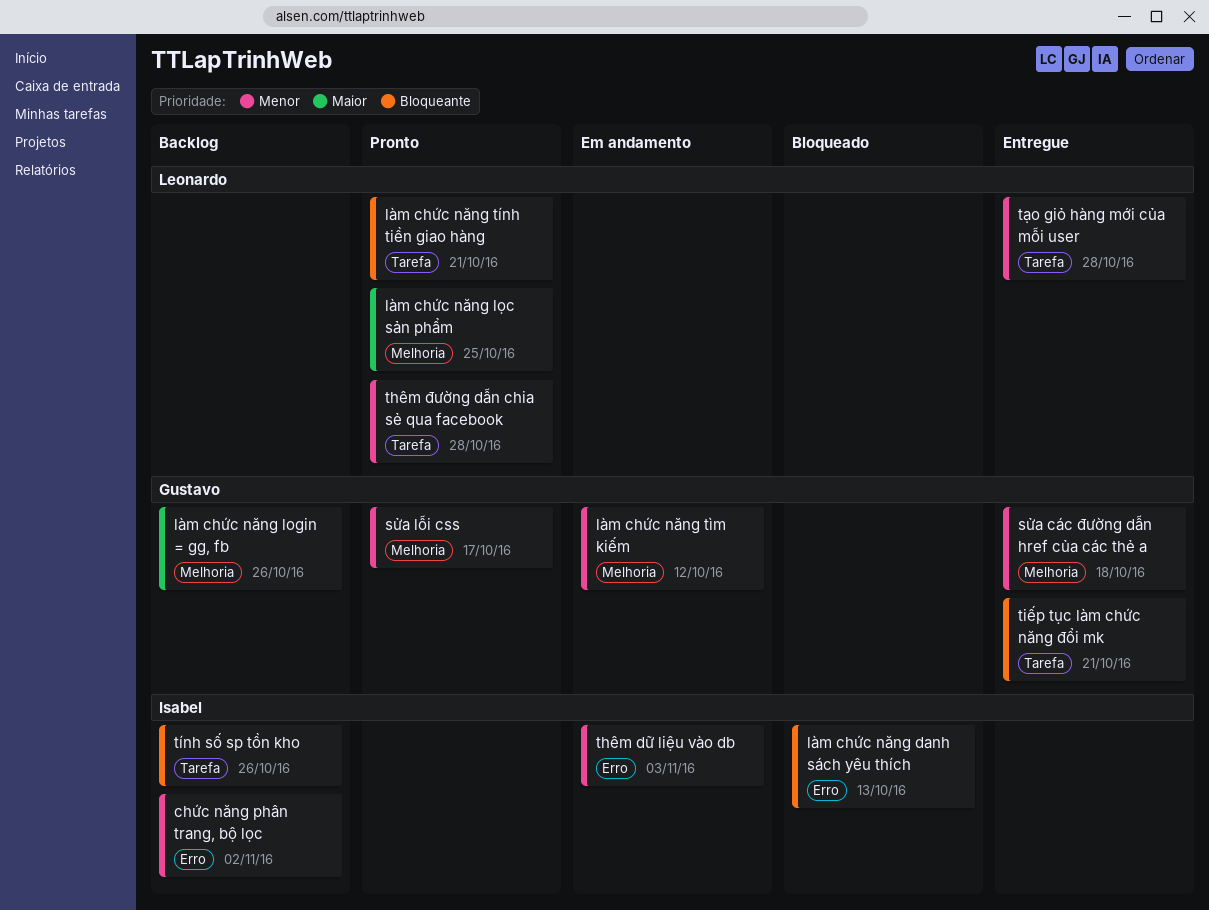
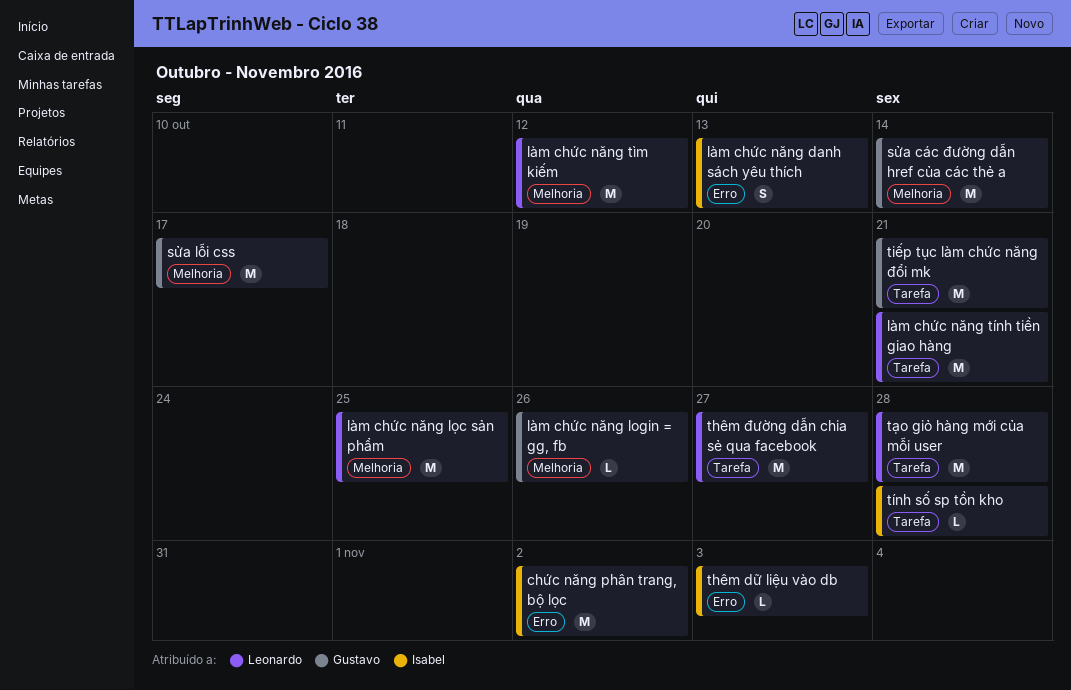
làm chức năng tìm kiếm, owner: Gustavo -> Leonardo
sửa các đường dẫn href của các thẻ a, due: Oct 18 -> Oct 14
thêm đường dẫn chia sẻ qua facebook, due: Oct 28 -> Oct 27
tính số sp tồn kho, due: Oct 26 -> Oct 28

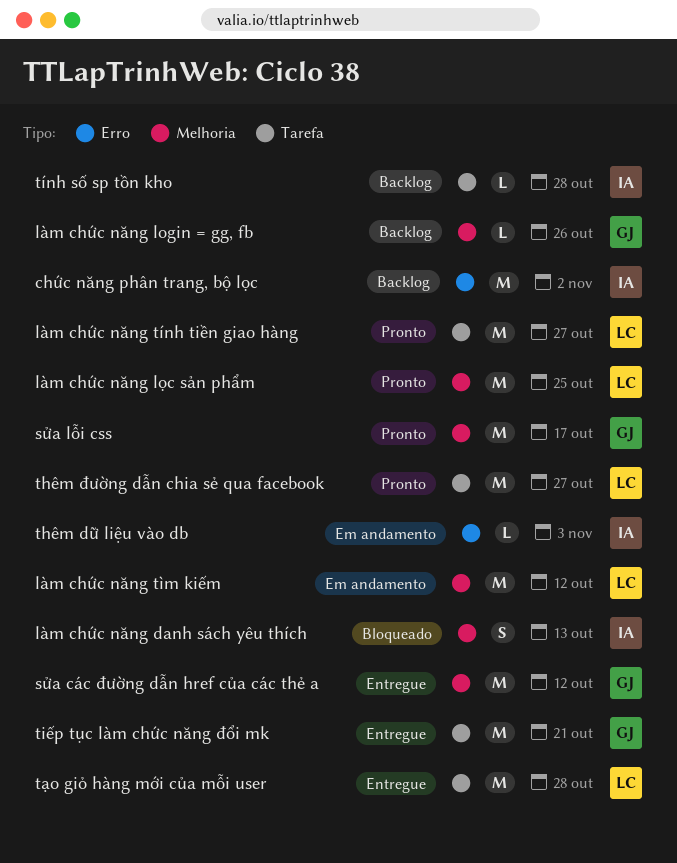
làm chức năng danh sách yêu thích, label: Erro -> Melhoria
làm chức năng tính tiền giao hàng, due: Oct 21 -> Oct 27
sửa các đường dẫn href của các thẻ a, due: Oct 14 -> Oct 12

